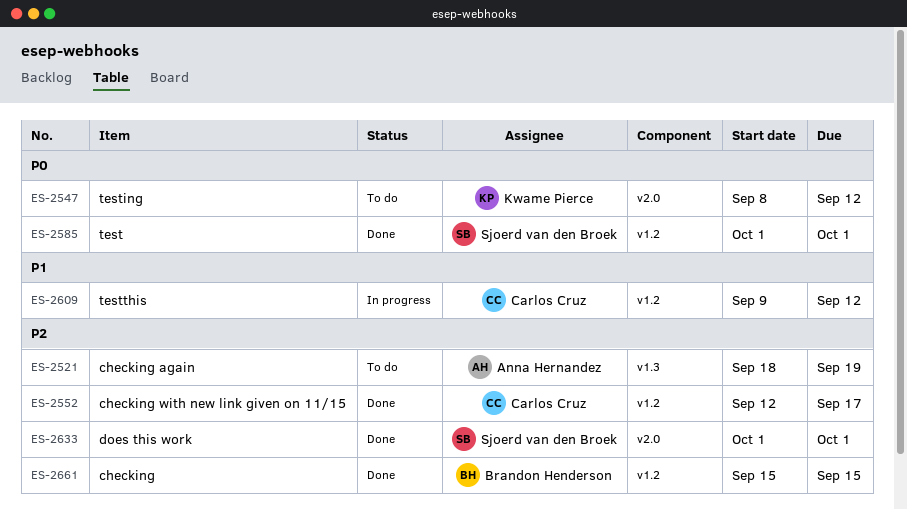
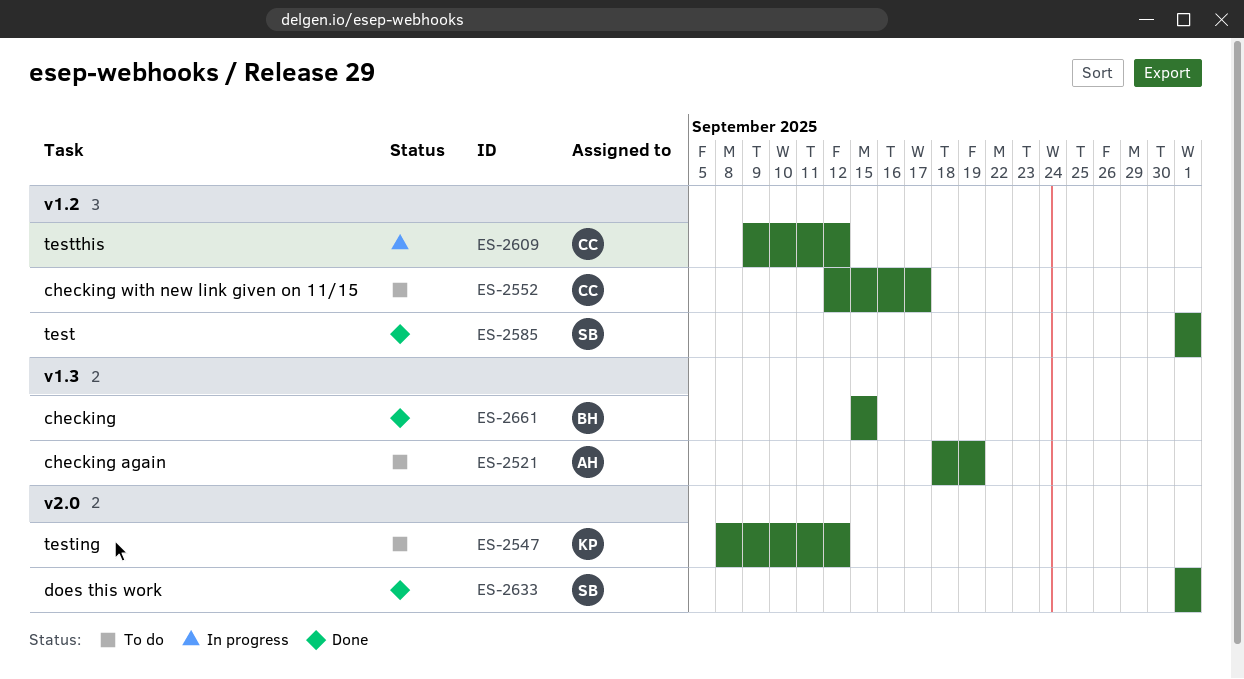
ES-2552, status: Done -> To do
ES-2661, label: v1.2 -> v1.3

